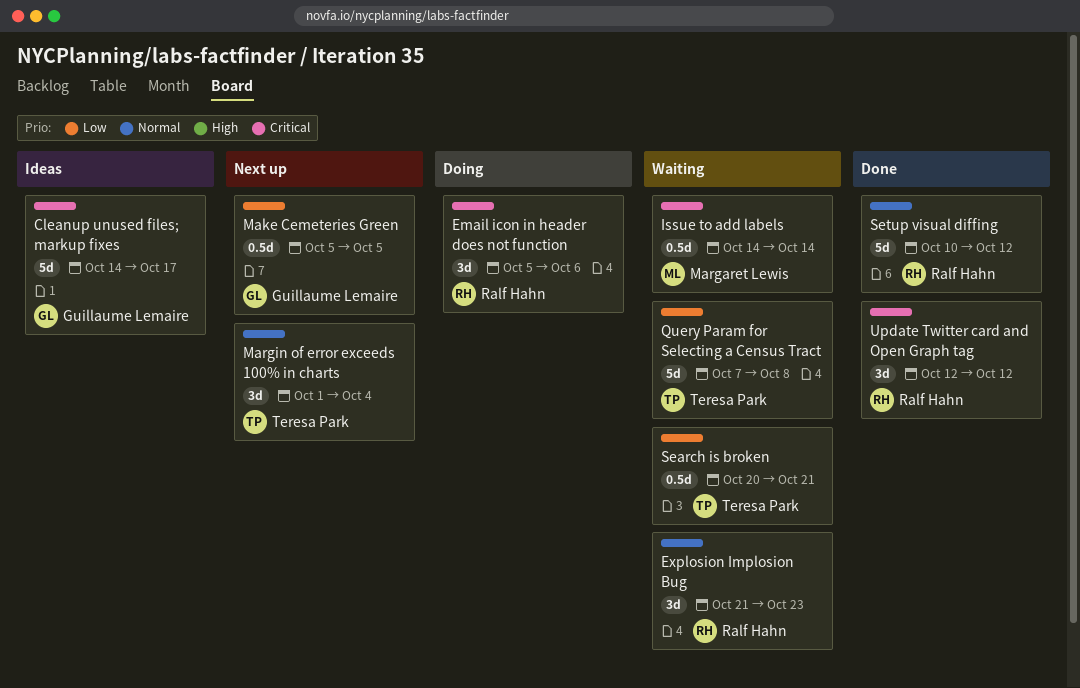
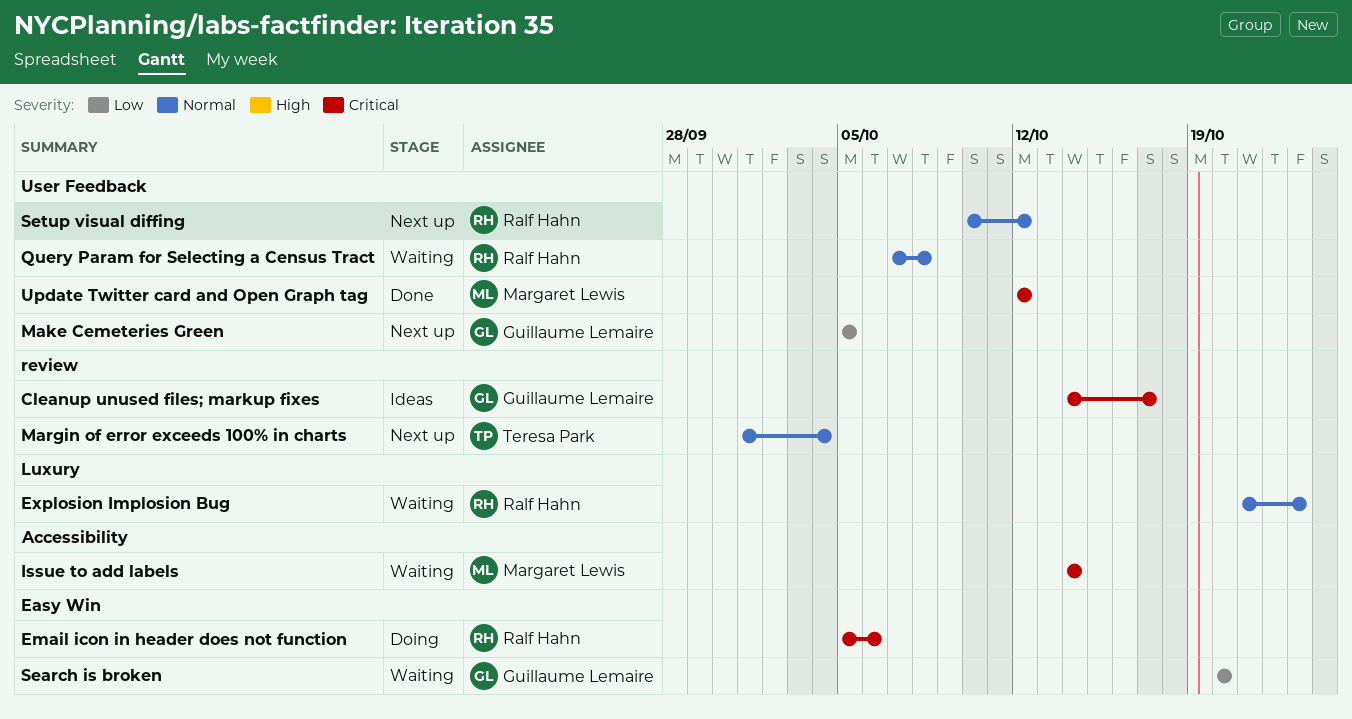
Query Param for Selecting a Census Tract, owner: Teresa Park -> Ralf Hahn
Query Param for Selecting a Census Tract, priority: Low -> Normal
Search is broken, owner: Teresa Park -> Guillaume Lemaire
Search is broken, due: Oct 21 -> Oct 20
Setup visual diffing, status: Done -> Next up
Update Twitter card and Open Graph tag, owner: Ralf Hahn -> Margaret Lewis

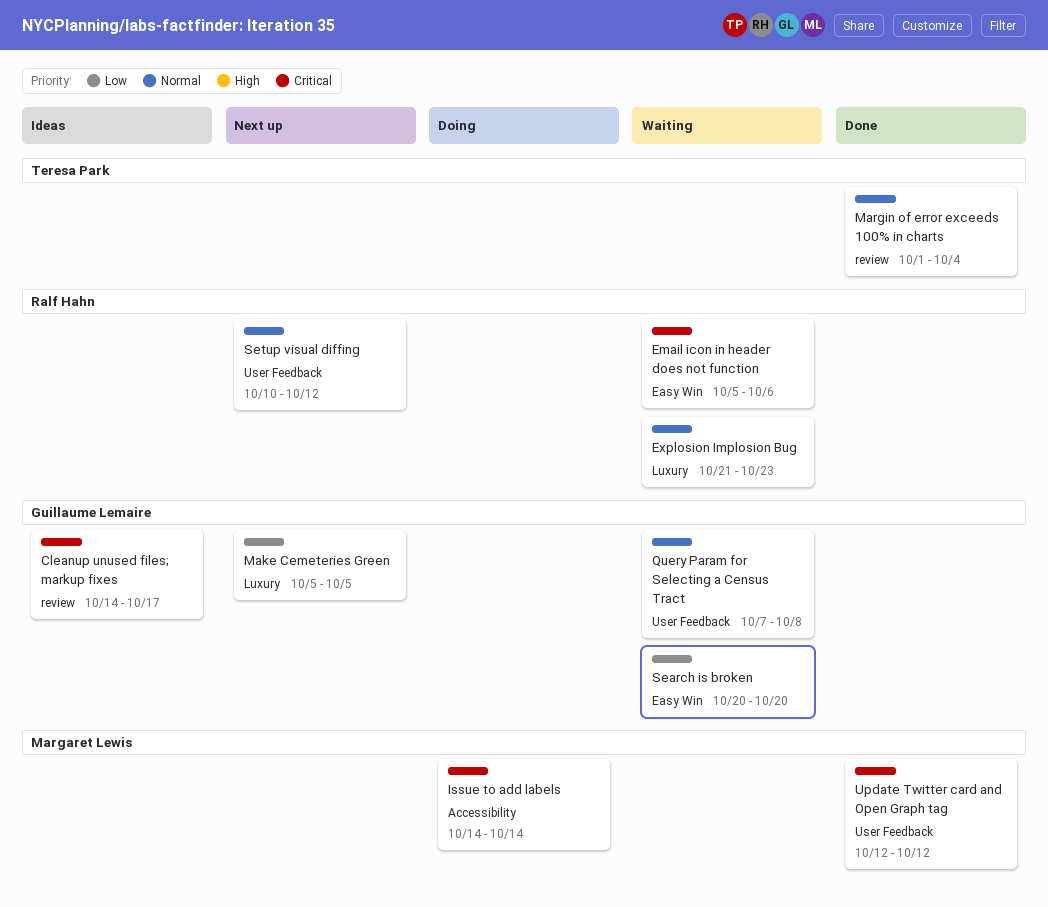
Email icon in header does not function, status: Doing -> Waiting
Issue to add labels, status: Waiting -> Doing
Make Cemeteries Green, label: User Feedback -> Luxury
Margin of error exceeds 100% in charts, status: Next up -> Done
Query Param for Selecting a Census Tract, owner: Ralf Hahn -> Guillaume Lemaire

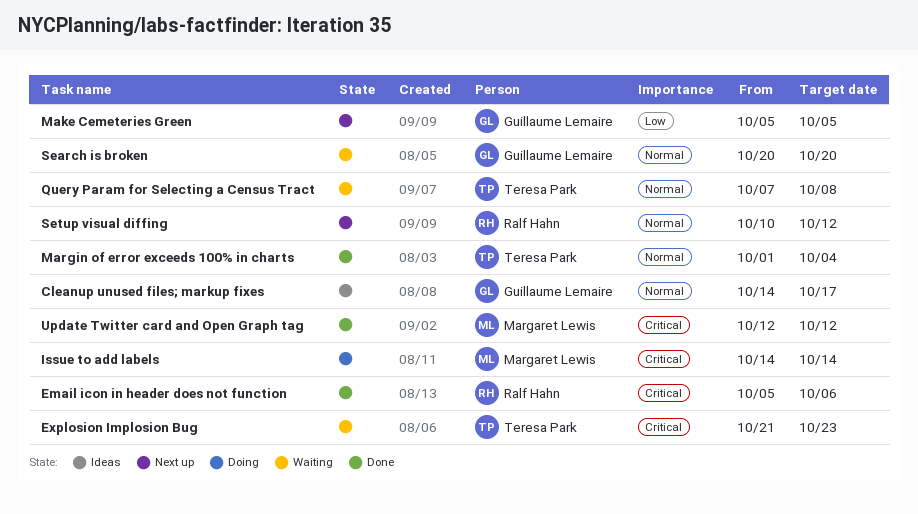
Cleanup unused files; markup fixes, priority: Critical -> Normal
Email icon in header does not function, status: Waiting -> Done
Explosion Implosion Bug, owner: Ralf Hahn -> Teresa Park
Explosion Implosion Bug, priority: Normal -> Critical
Query Param for Selecting a Census Tract, owner: Guillaume Lemaire -> Teresa Park
Search is broken, priority: Low -> Normal

